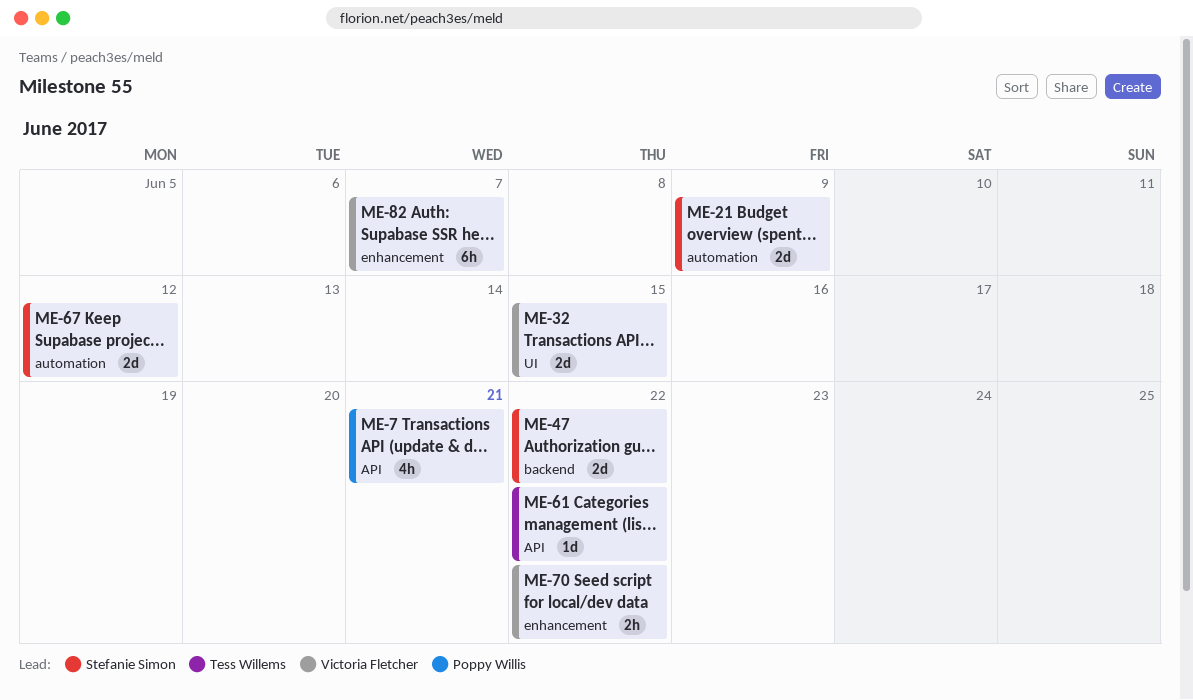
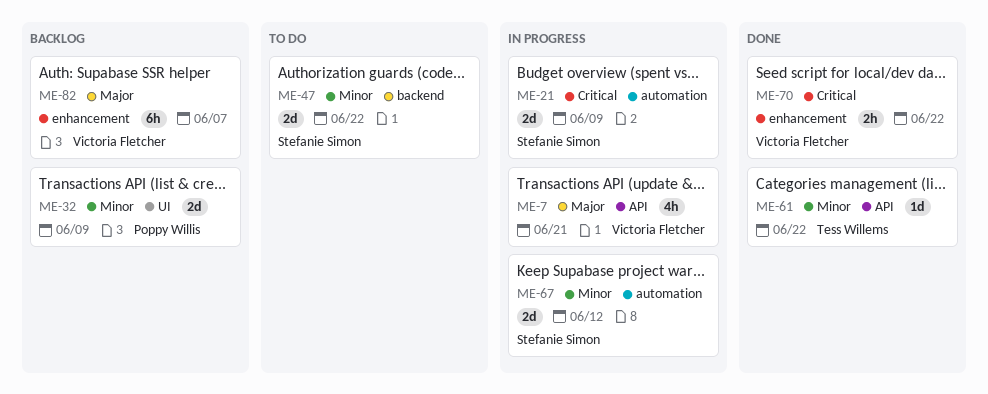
ME-7, owner: Poppy Willis -> Victoria Fletcher
ME-32, owner: Victoria Fletcher -> Poppy Willis
ME-32, due: Jun 15 -> Jun 9

